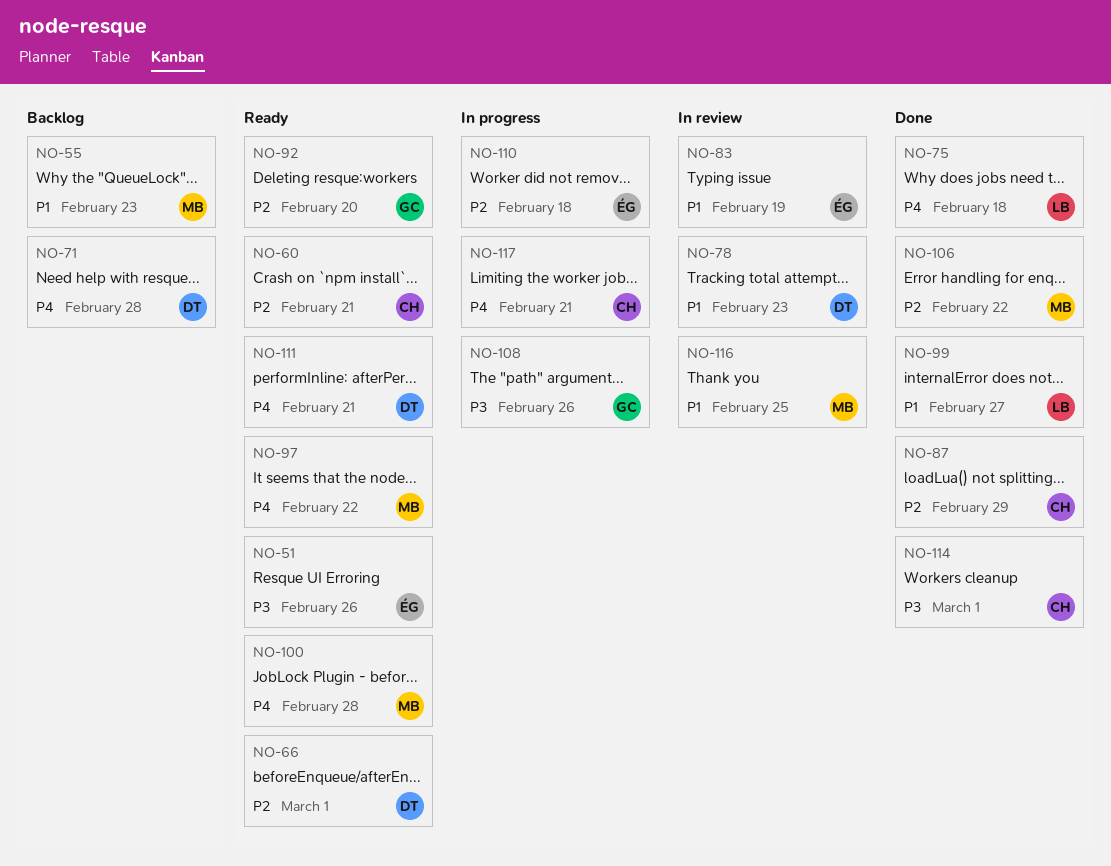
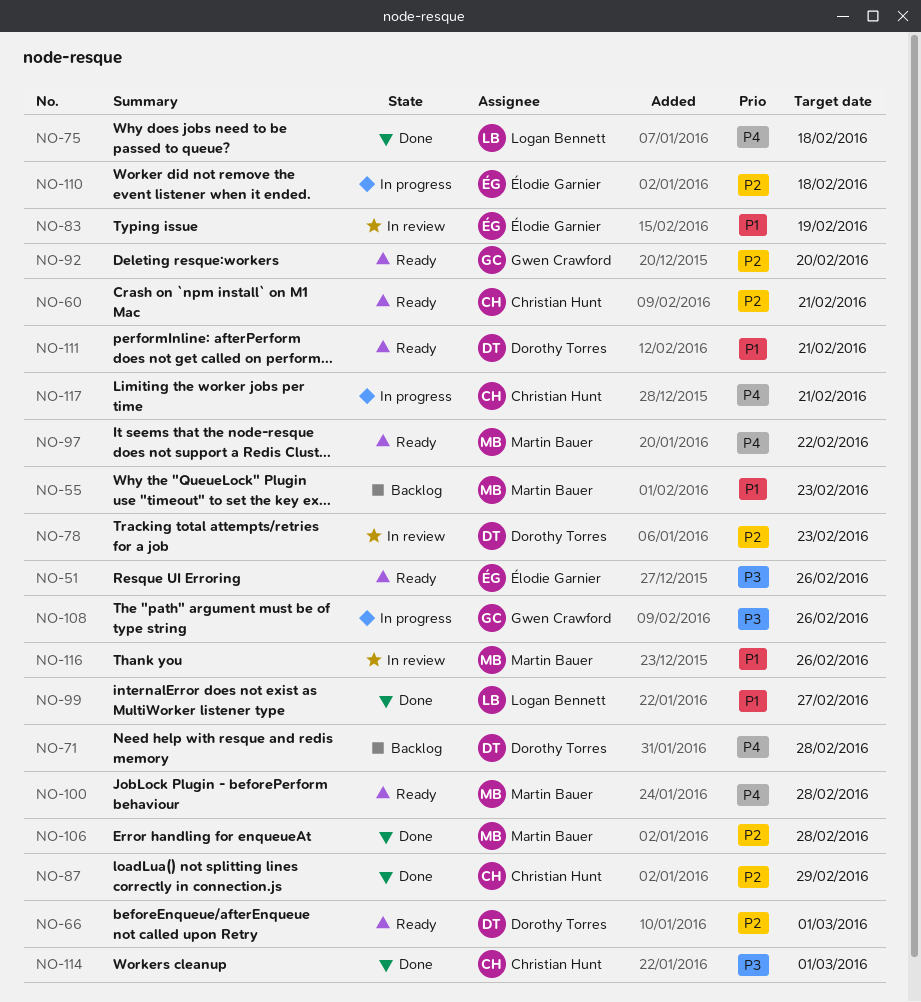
NO-78, priority: P1 -> P2
NO-106, due: Feb 22 -> Feb 28
NO-111, priority: P4 -> P1
NO-116, due: Feb 25 -> Feb 26

